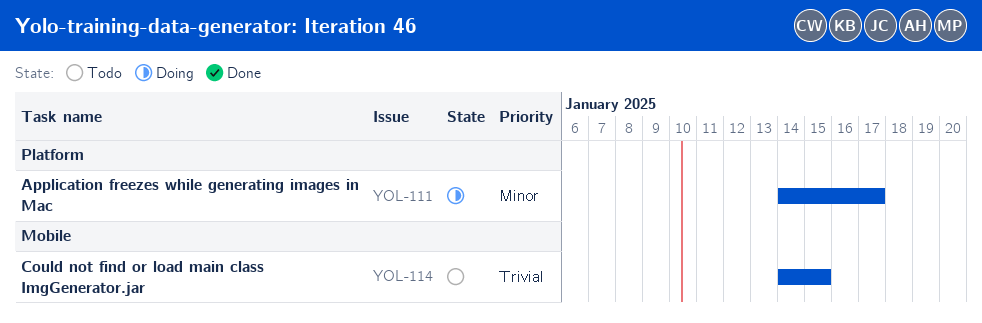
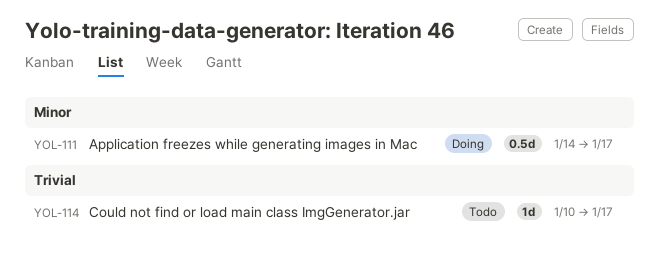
YOL-114, start: Jan 14 -> Jan 10
YOL-114, due: Jan 15 -> Jan 17

